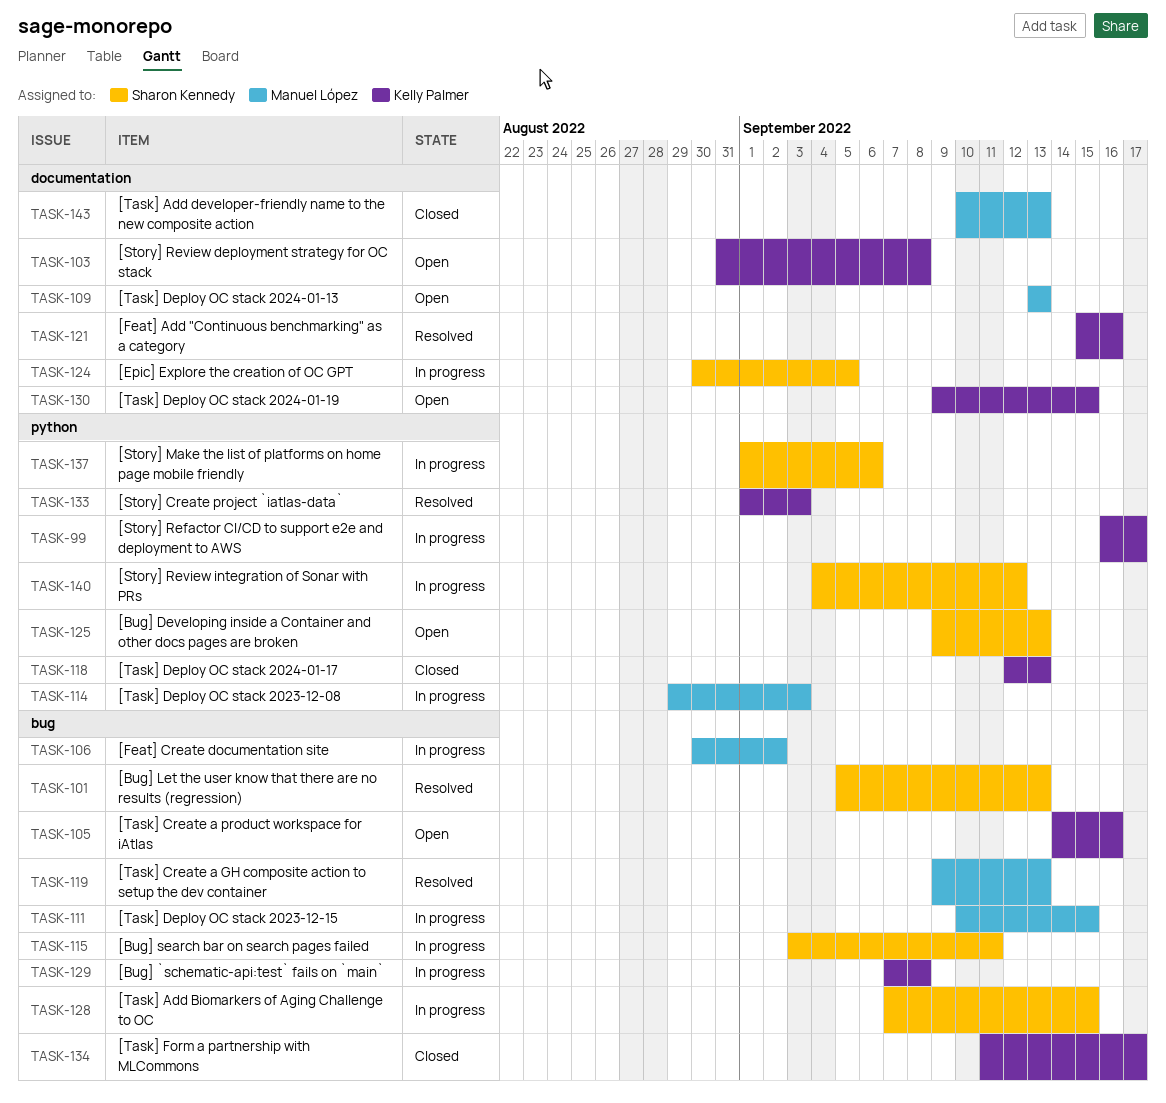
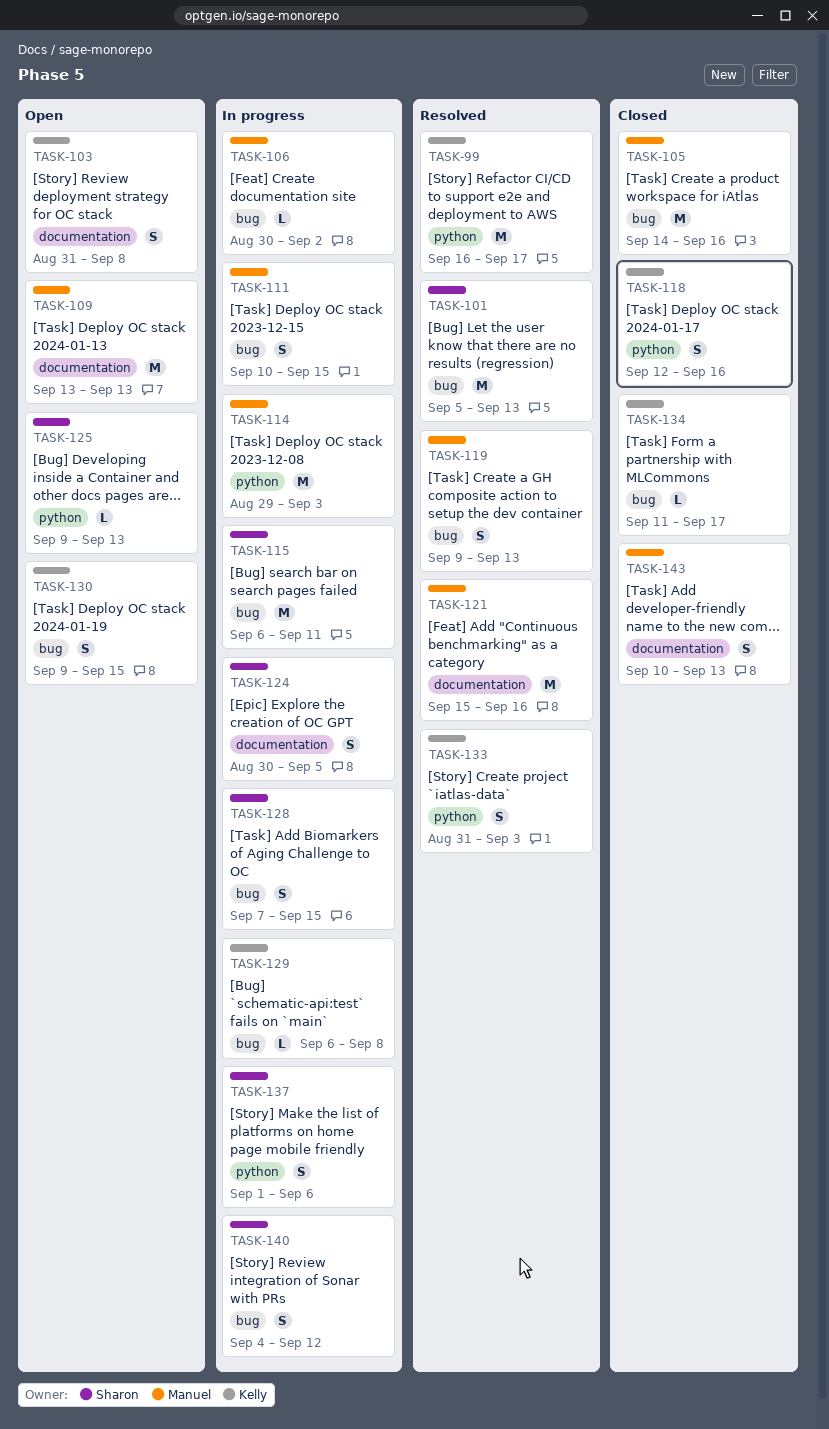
TASK-99, status: In progress -> Resolved
TASK-105, status: Open -> Closed
TASK-105, owner: Kelly Palmer -> Manuel López
TASK-115, start: Sep 3 -> Sep 6
TASK-118, due: Sep 13 -> Sep 16
TASK-121, owner: Kelly Palmer -> Manuel López
TASK-129, start: Sep 7 -> Sep 6
TASK-130, label: documentation -> bug
TASK-133, start: Sep 1 -> Aug 31
TASK-140, label: python -> bug

